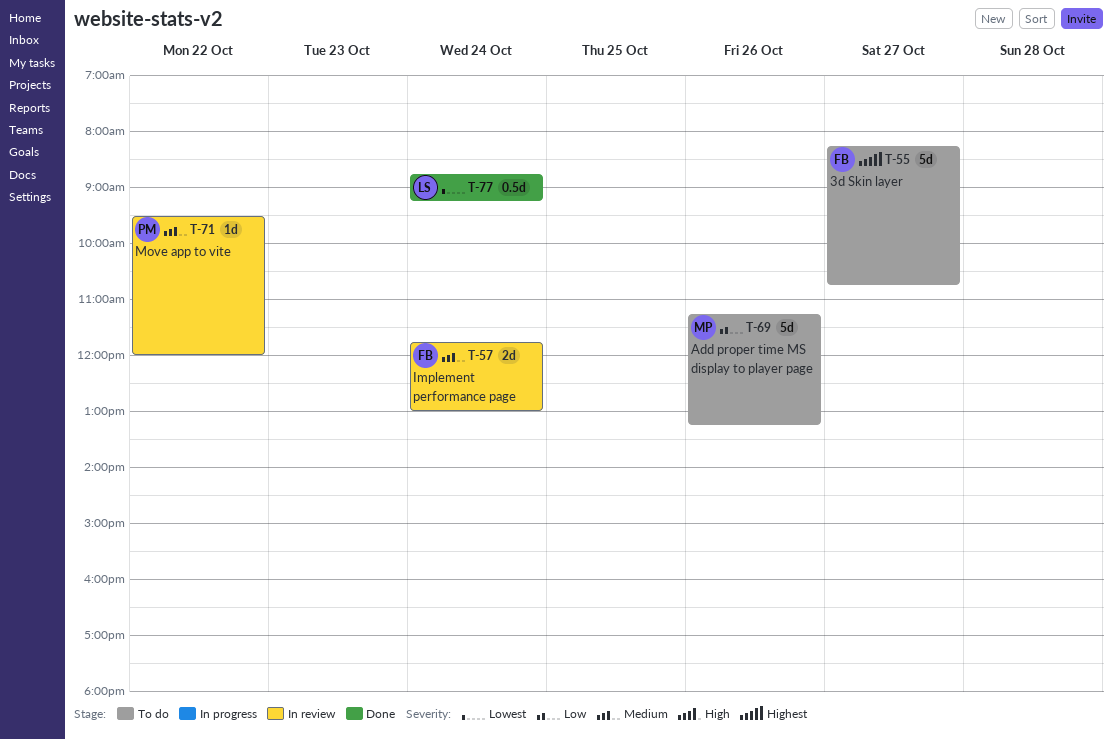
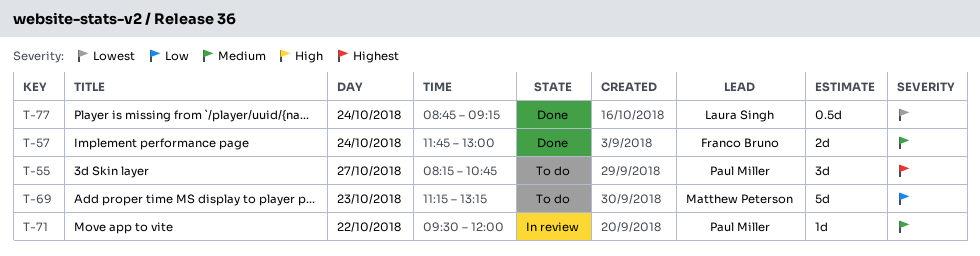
T-55, owner: Franco Bruno -> Paul Miller
T-55, estimate: 5d -> 3d
T-57, status: In review -> Done
T-69, day: Oct 26 -> Oct 23

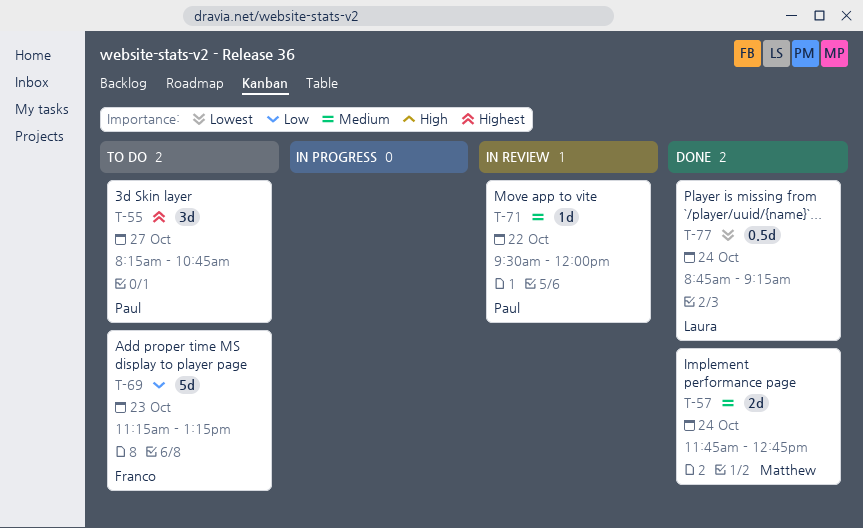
T-57, owner: Franco Bruno -> Matthew Peterson
T-57, ends: 13:00 -> 12:45
T-69, owner: Matthew Peterson -> Franco Bruno

